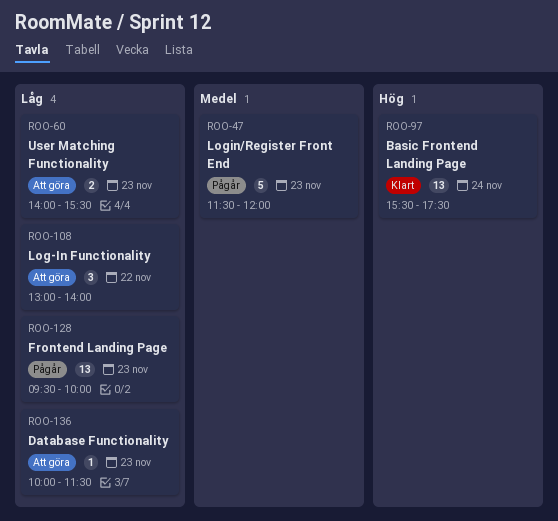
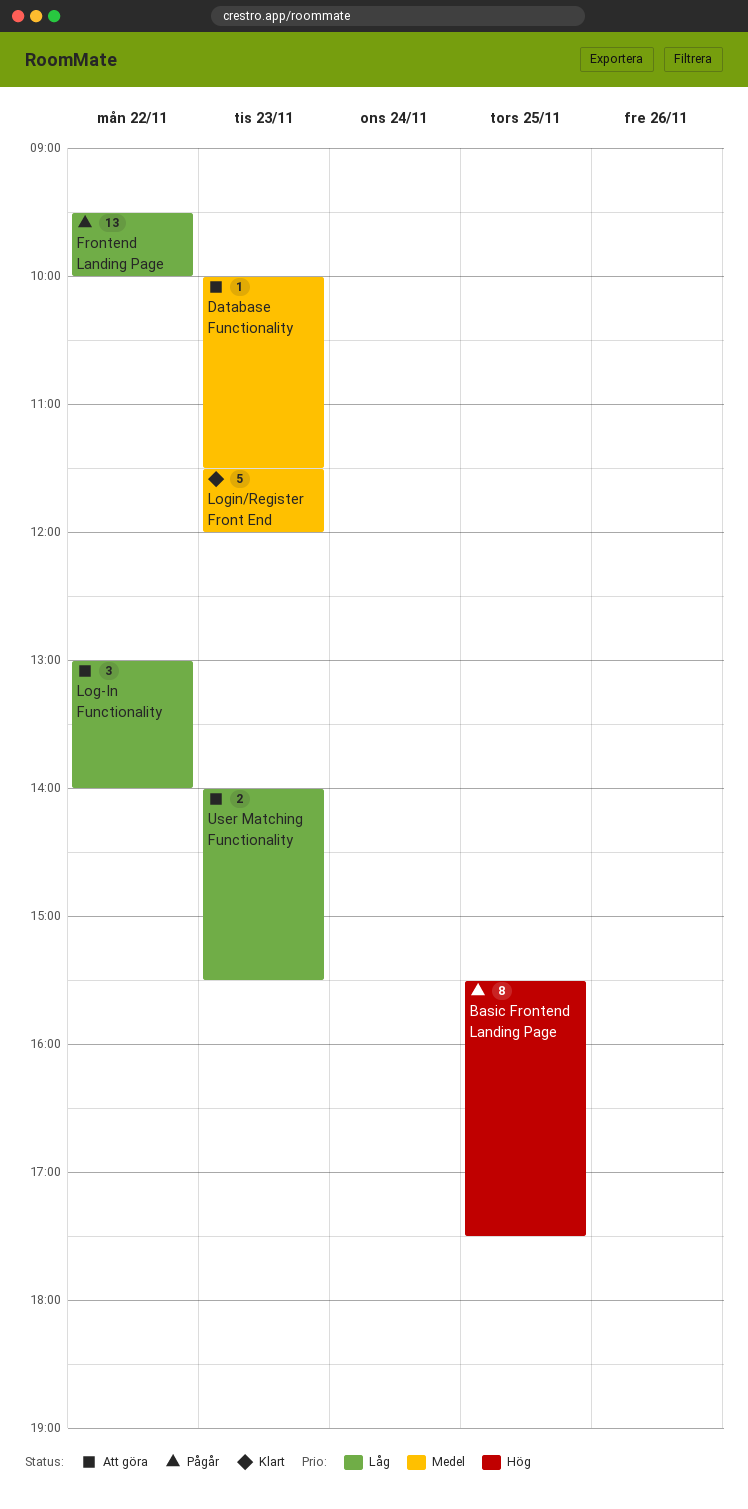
Basic Frontend Landing Page, status: Klart -> Pågår
Basic Frontend Landing Page, estimate: 13 -> 8
Basic Frontend Landing Page, day: Nov 24 -> Nov 25
Database Functionality, priority: Låg -> Medel
Frontend Landing Page, day: Nov 23 -> Nov 22
Login/Register Front End, status: Pågår -> Klart

